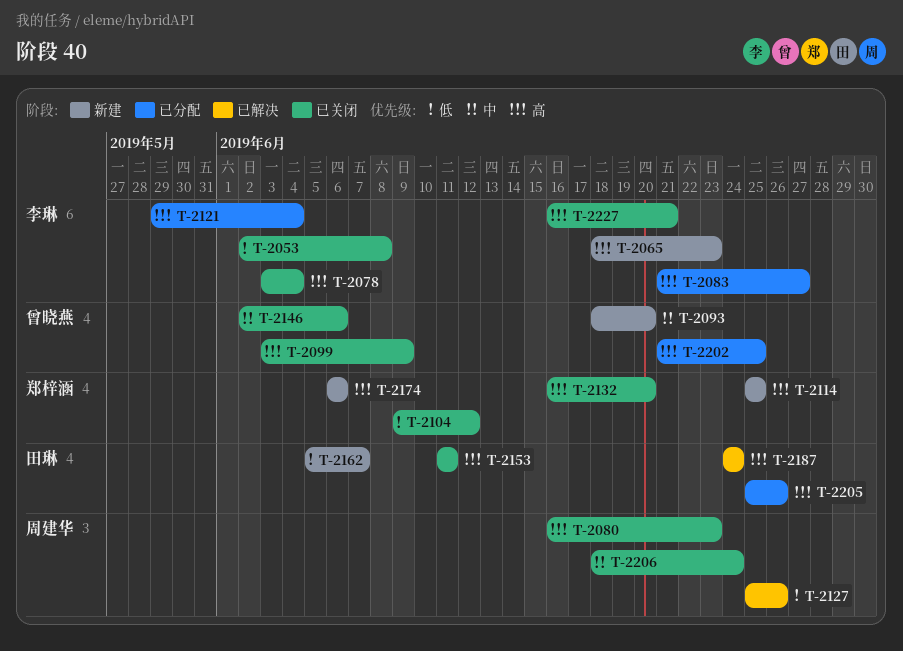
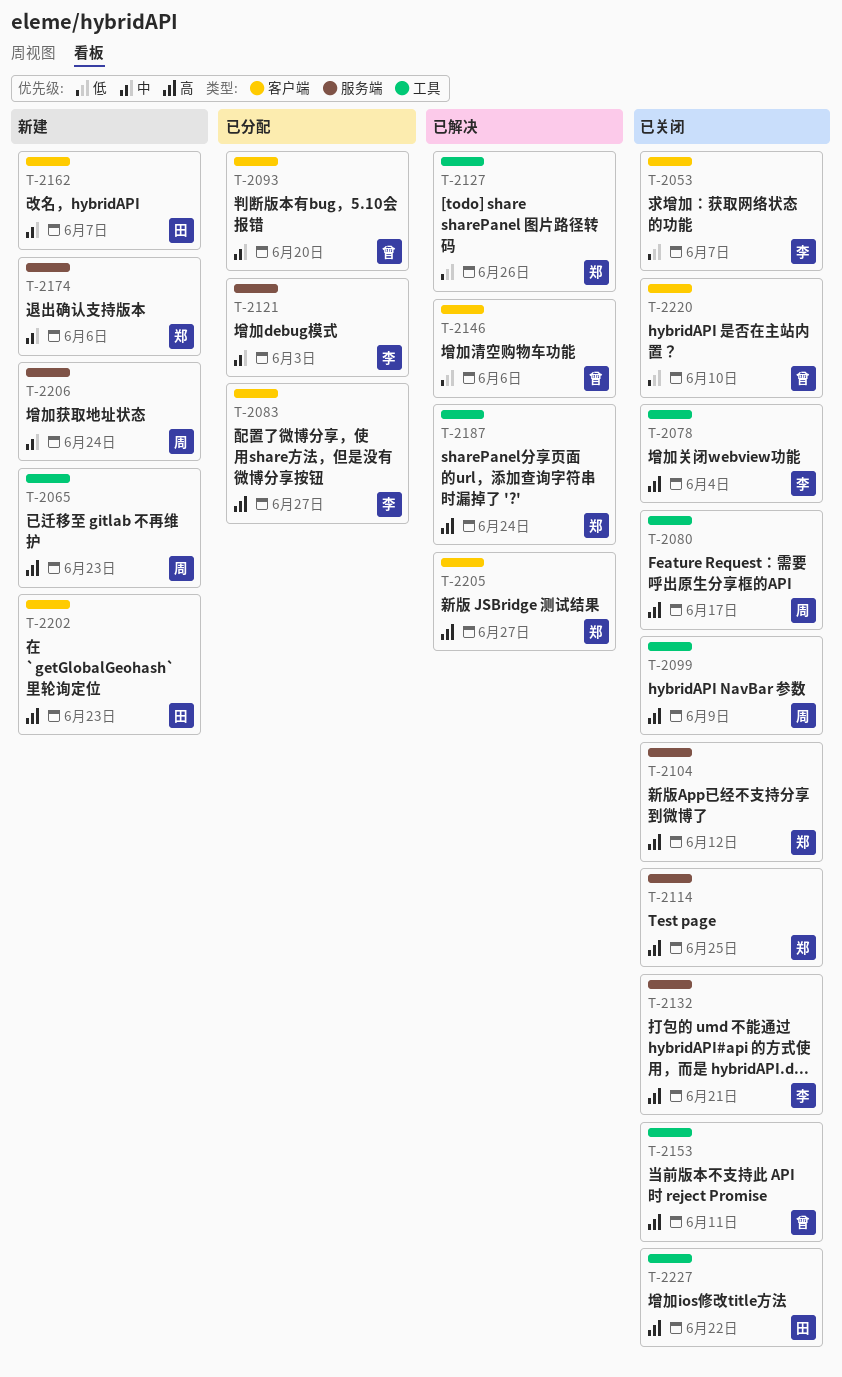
T-2053, due: Jun 8 -> Jun 7
T-2065, owner: 李琳 -> 周建华
T-2080, due: Jun 23 -> Jun 17
T-2093, status: 新建 -> 已分配
T-2099, owner: 曾晓燕 -> 周建华
T-2104, priority: 低 -> 高
T-2114, status: 新建 -> 已关闭
T-2121, priority: 高 -> 中
T-2121, due: Jun 4 -> Jun 3
T-2127, owner: 周建华 -> 郑梓涵
T-2132, owner: 郑梓涵 -> 李琳
T-2132, due: Jun 20 -> Jun 21
T-2146, status: 已关闭 -> 已解决
T-2146, priority: 中 -> 低
T-2153, owner: 田琳 -> 曾晓燕
T-2162, priority: 低 -> 中
T-2174, priority: 高 -> 中
T-2187, owner: 田琳 -> 郑梓涵
T-2202, status: 已分配 -> 新建
T-2202, owner: 曾晓燕 -> 田琳
T-2202, due: Jun 25 -> Jun 23
T-2205, status: 已分配 -> 已解决
T-2205, owner: 田琳 -> 郑梓涵
T-2205, due: Jun 26 -> Jun 27
T-2206, status: 已关闭 -> 新建
T-2220: none -> present
T-2227, owner: 李琳 -> 田琳
T-2227, due: Jun 21 -> Jun 22

